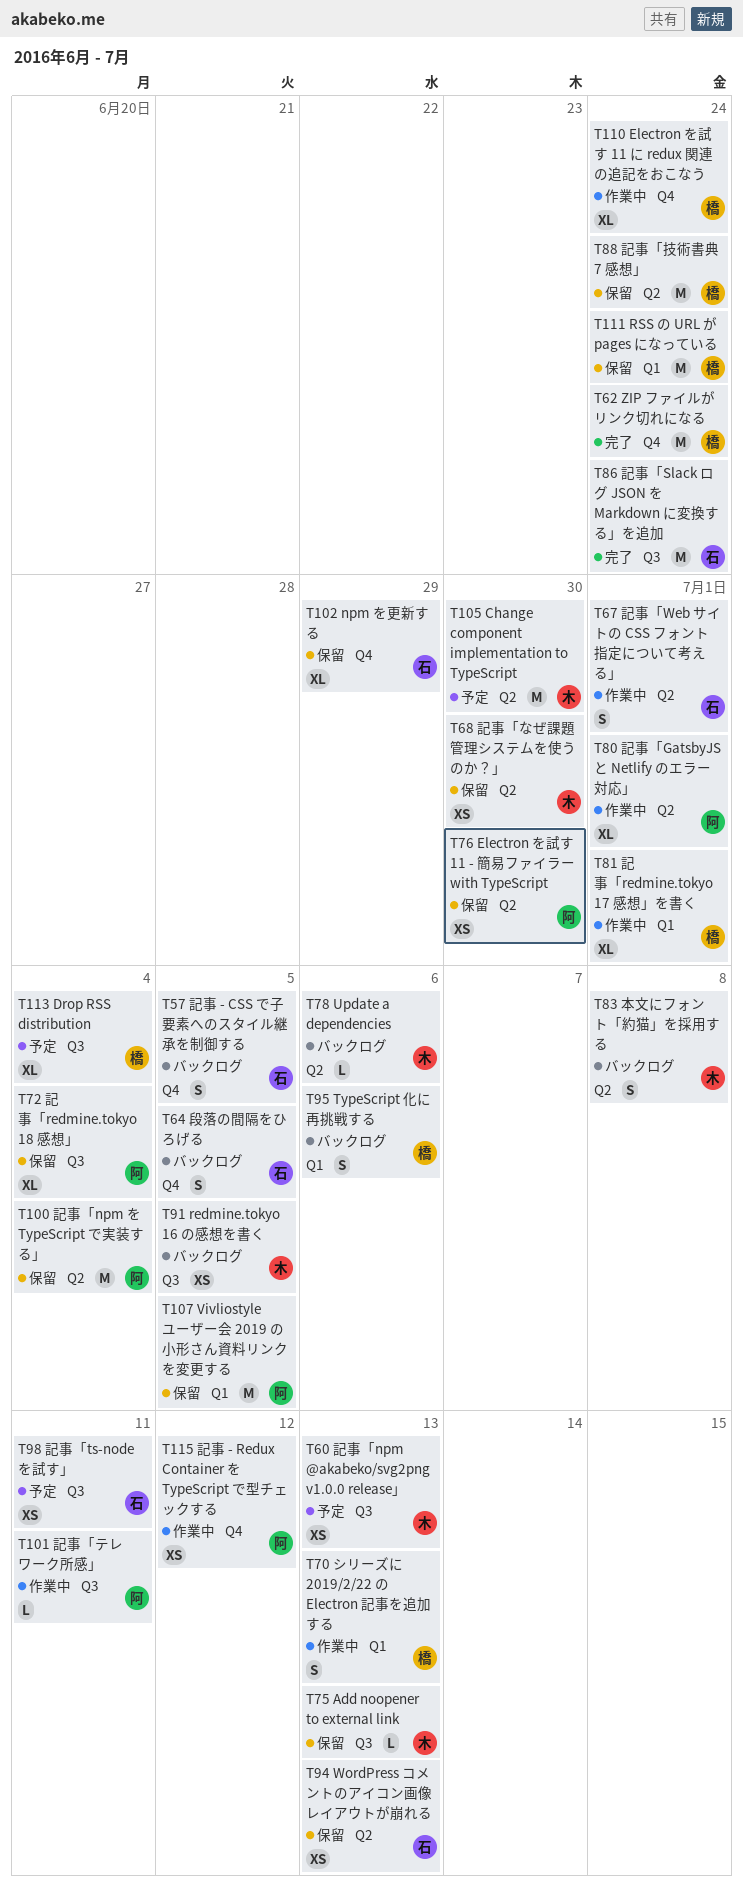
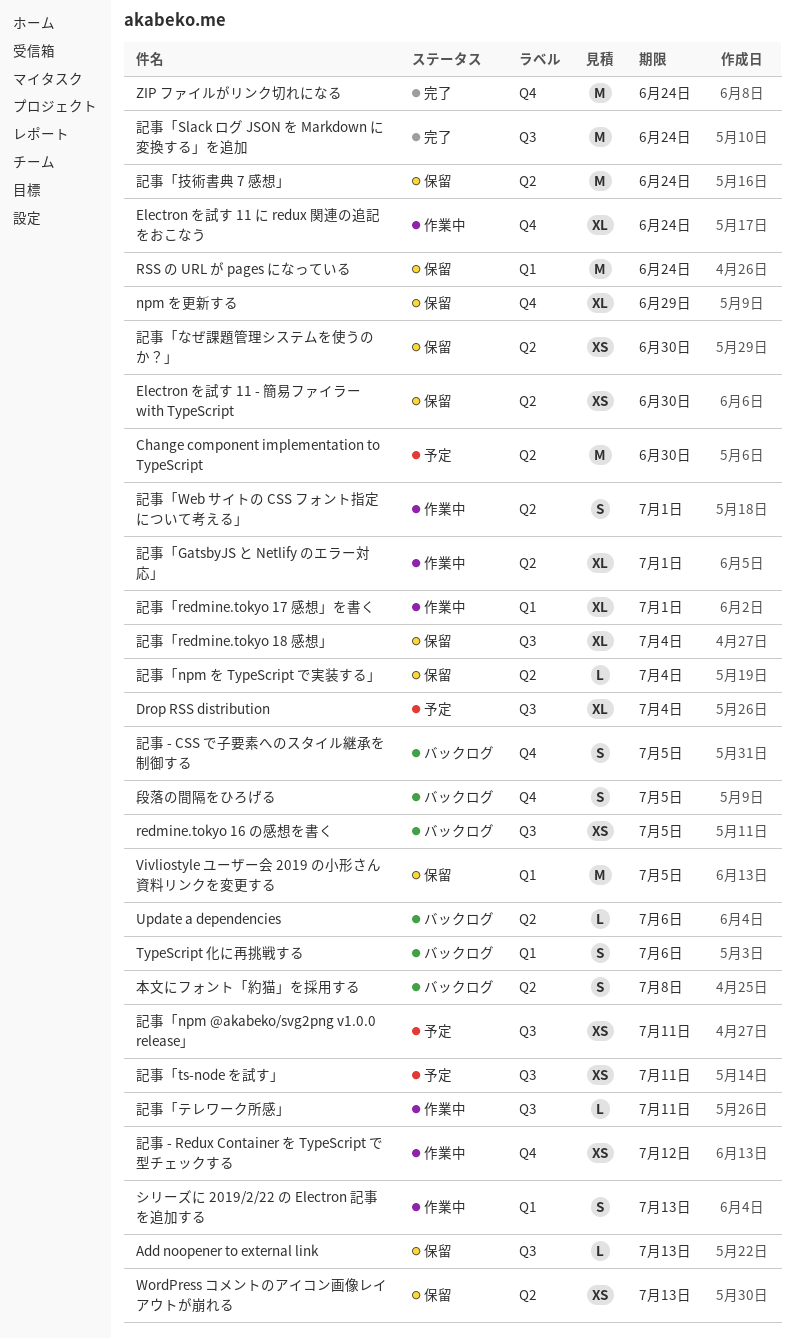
記事「npm @akabeko/svg2png v1.0.0 release」, due: Jul 13 -> Jul 11
記事「npm を TypeScript で実装する」, estimate: M -> L

